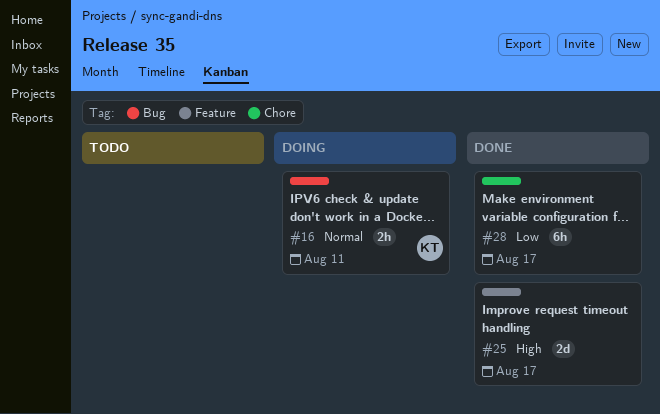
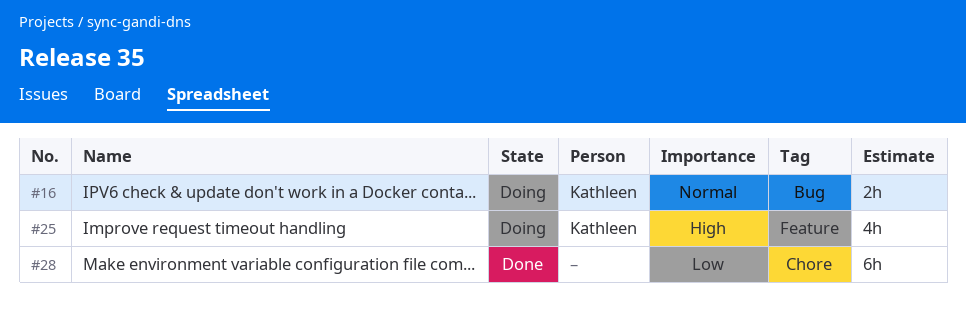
#25, status: Done -> Doing
#25, owner: none -> Kathleen
#25, estimate: 2d -> 4h

